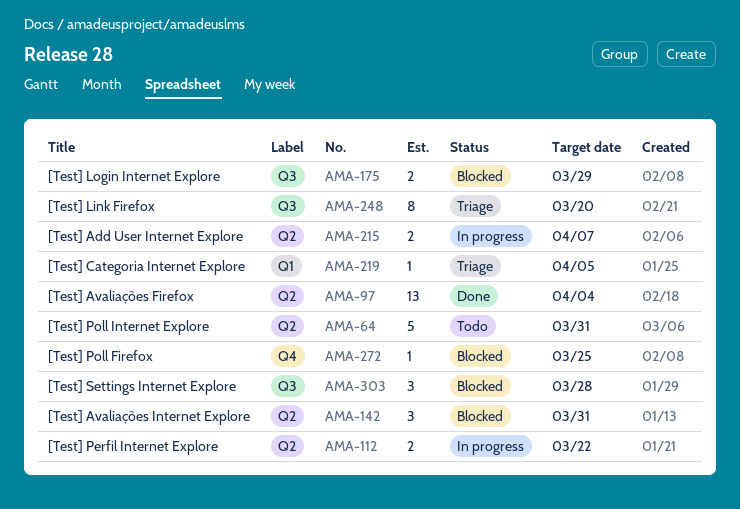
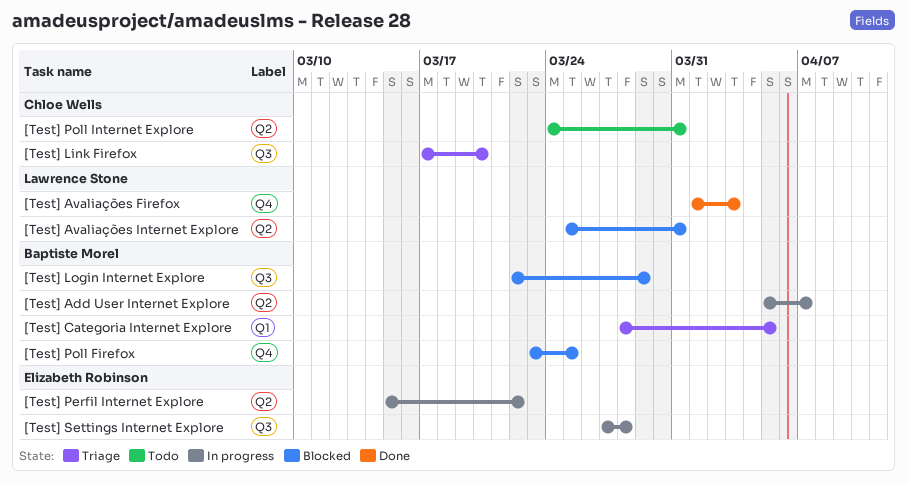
[Test] Avaliações Firefox, label: Q2 -> Q4
[Test] Avaliações Firefox, due: Apr 4 -> Apr 3
[Test] Settings Internet Explore, status: Blocked -> In progress

